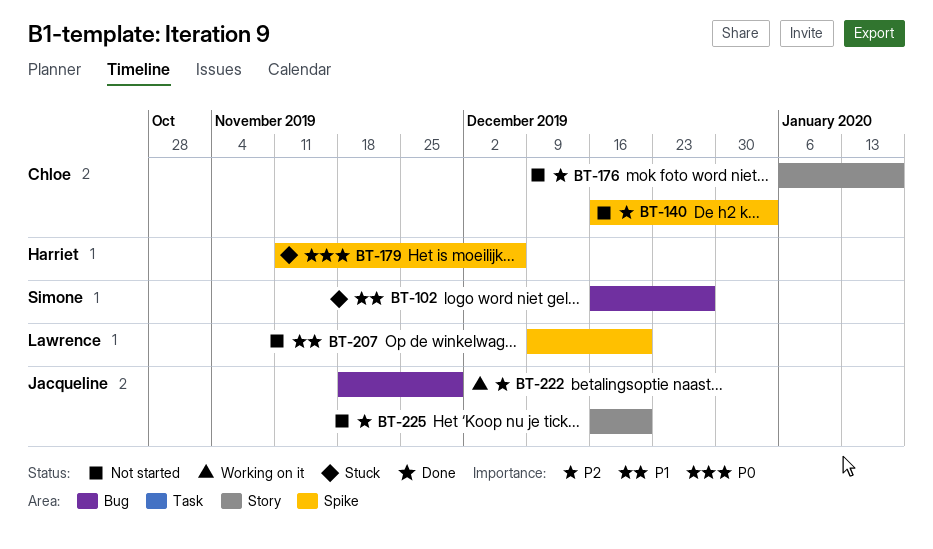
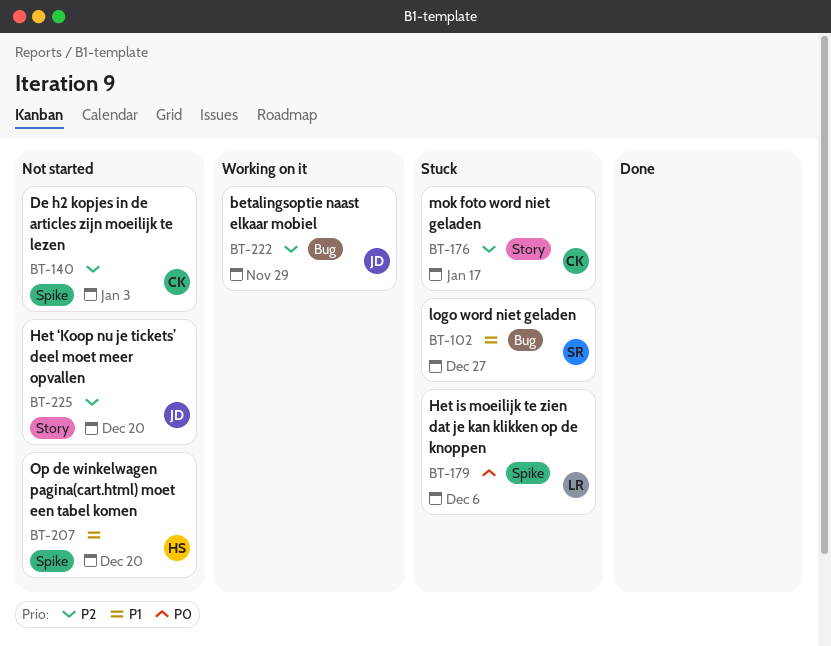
BT-176, status: Not started -> Stuck
BT-179, owner: Harriet -> Lawrence
BT-207, owner: Lawrence -> Harriet

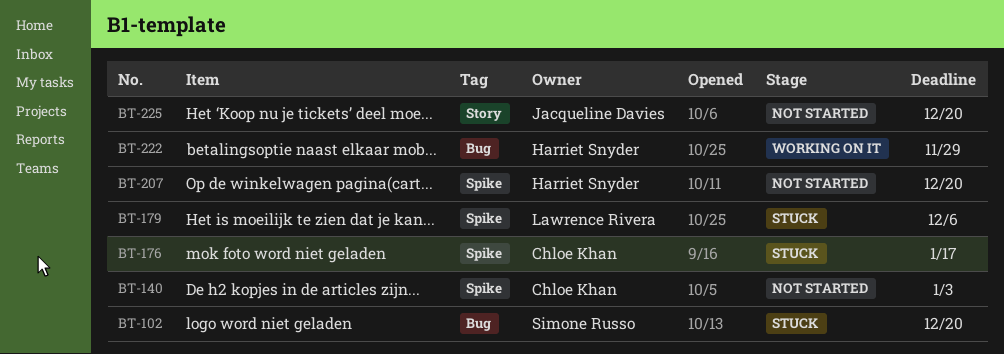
BT-102, due: Dec 27 -> Dec 20
BT-176, label: Story -> Spike
BT-222, owner: Jacqueline Davies -> Harriet Snyder

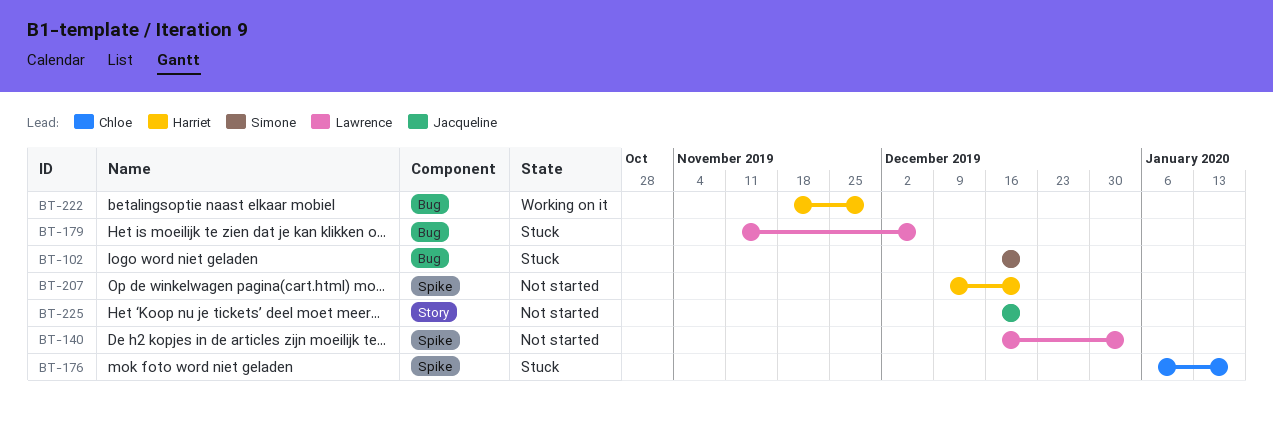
BT-140, owner: Chloe Khan -> Lawrence Rivera
BT-179, label: Spike -> Bug

